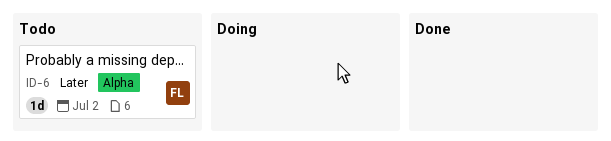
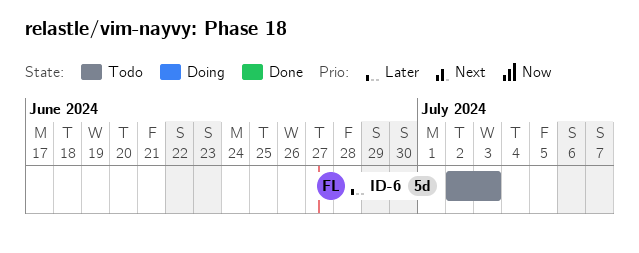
ID-6, estimate: 1d -> 5d
ID-6, due: Jul 2 -> Jul 3

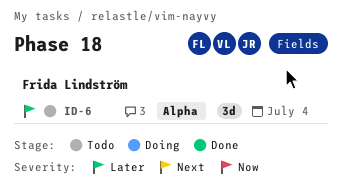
ID-6, estimate: 5d -> 3d
ID-6, due: Jul 3 -> Jul 4

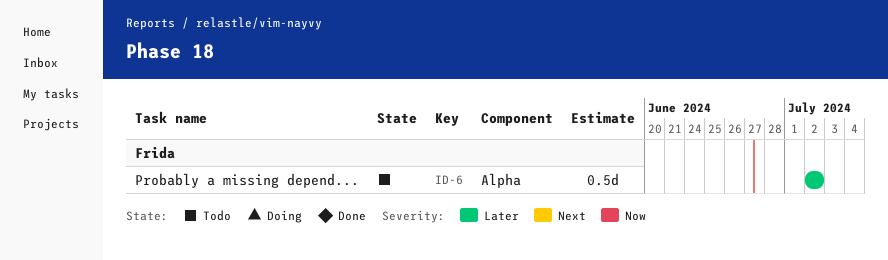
ID-6, estimate: 3d -> 0.5d
ID-6, due: Jul 4 -> Jul 2

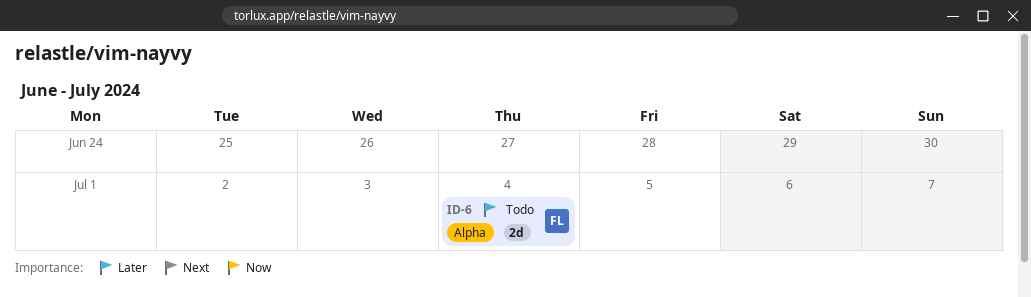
ID-6, estimate: 0.5d -> 2d
ID-6, due: Jul 2 -> Jul 4

